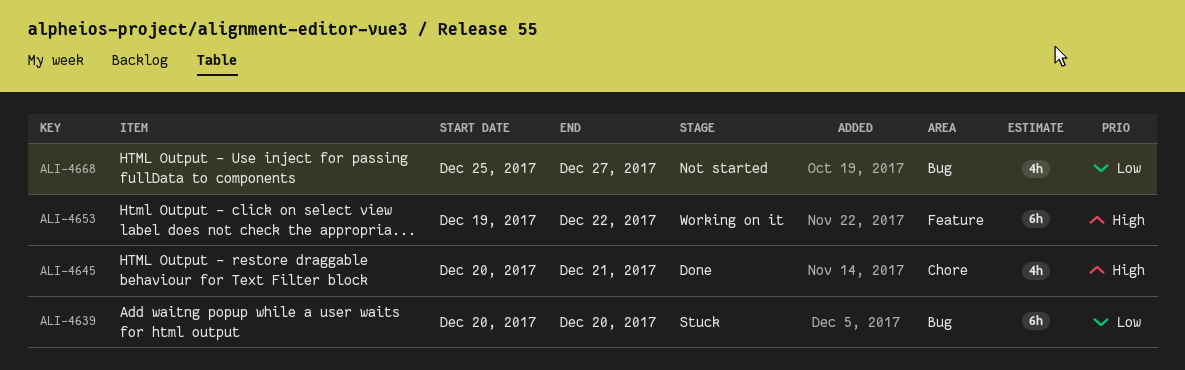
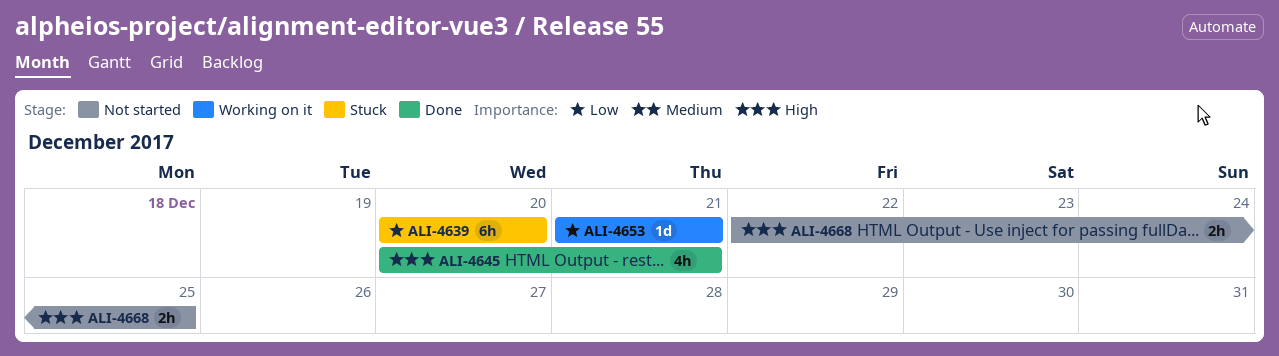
ALI-4653, priority: High -> Low
ALI-4653, estimate: 6h -> 1d
ALI-4653, start: Dec 19 -> Dec 21
ALI-4653, due: Dec 22 -> Dec 21
ALI-4668, priority: Low -> High
ALI-4668, estimate: 4h -> 2h
ALI-4668, start: Dec 25 -> Dec 22
ALI-4668, due: Dec 27 -> Dec 25

